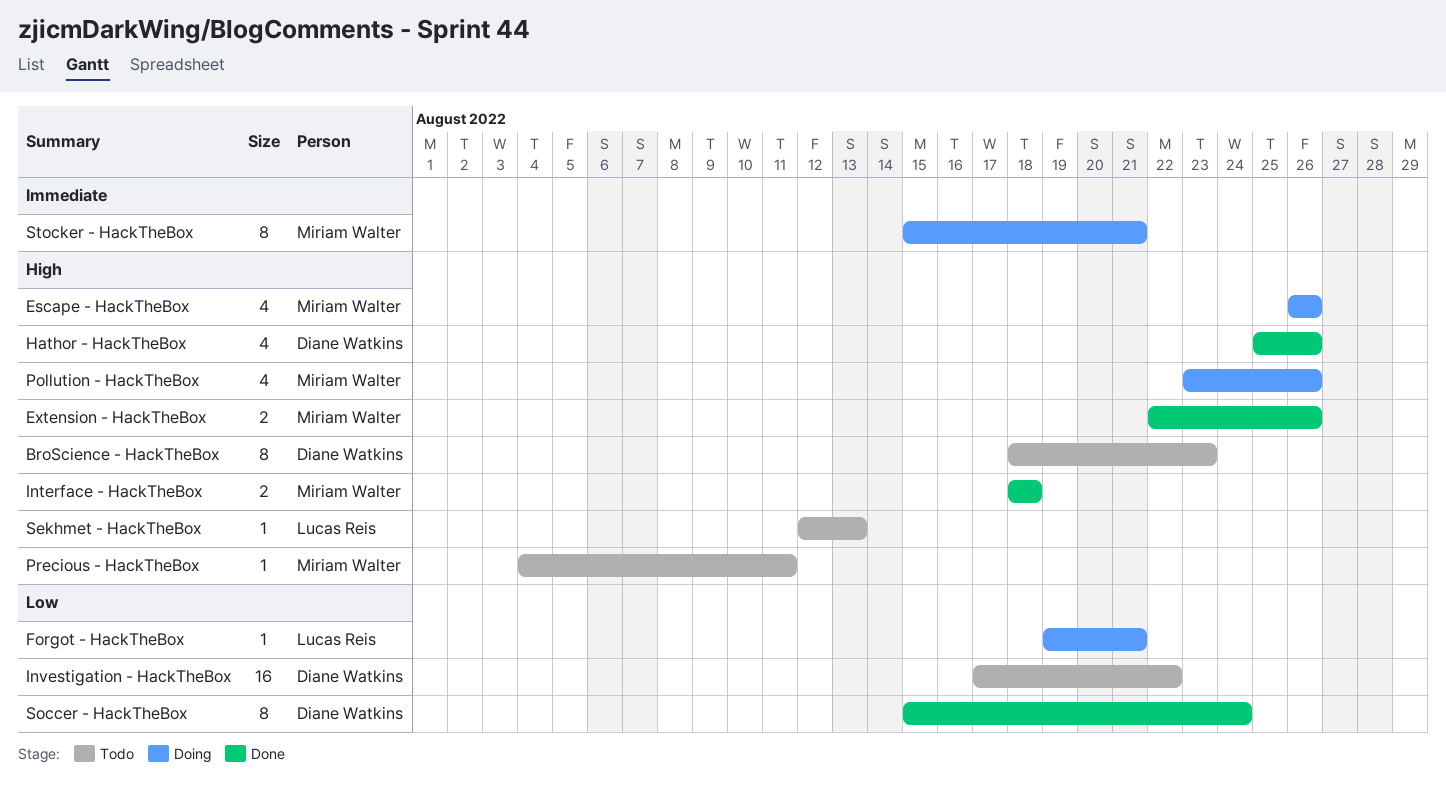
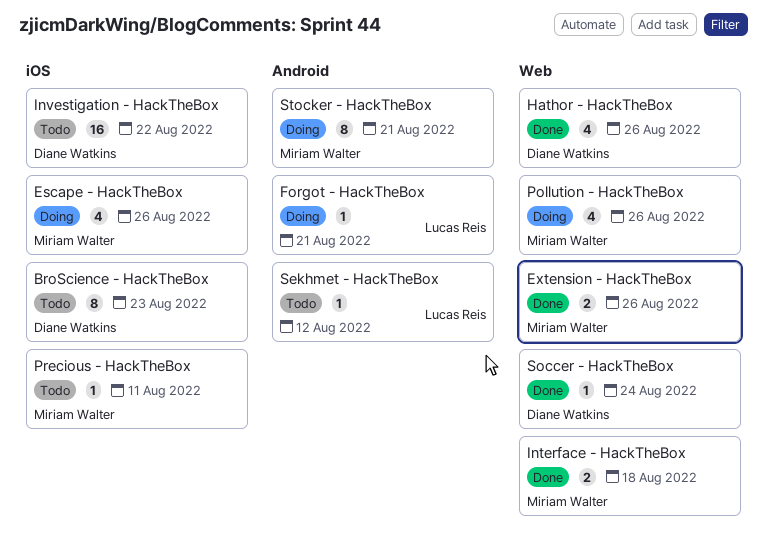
Sekhmet - HackTheBox, due: Aug 13 -> Aug 12
Soccer - HackTheBox, estimate: 8 -> 1

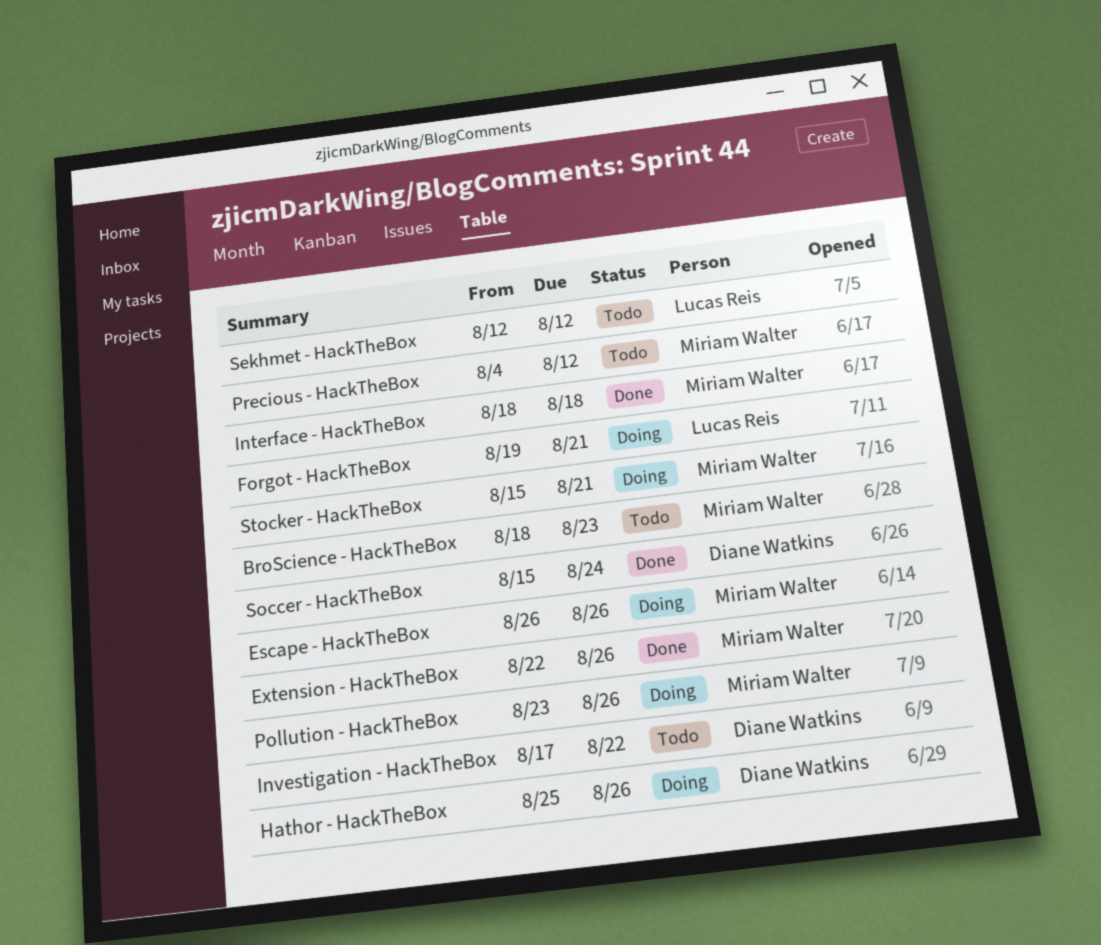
BroScience - HackTheBox, owner: Diane Watkins -> Miriam Walter
Hathor - HackTheBox, status: Done -> Doing
Precious - HackTheBox, due: Aug 11 -> Aug 12

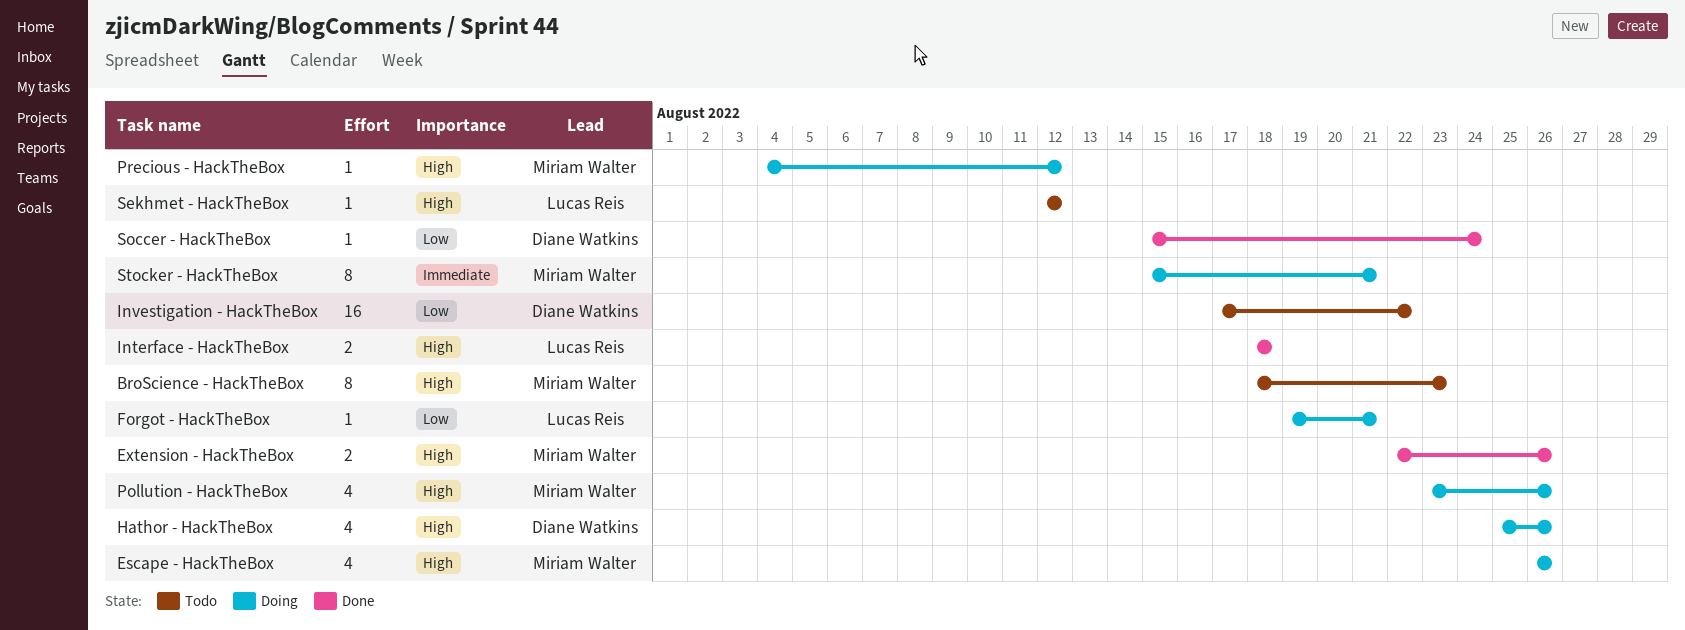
Interface - HackTheBox, owner: Miriam Walter -> Lucas Reis
Precious - HackTheBox, status: Todo -> Doing

